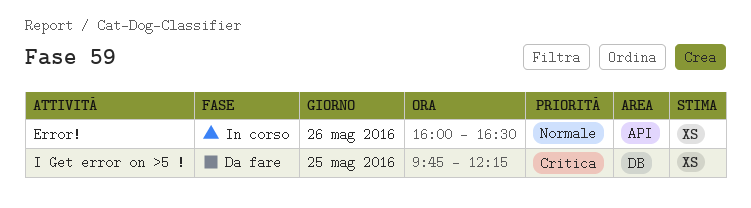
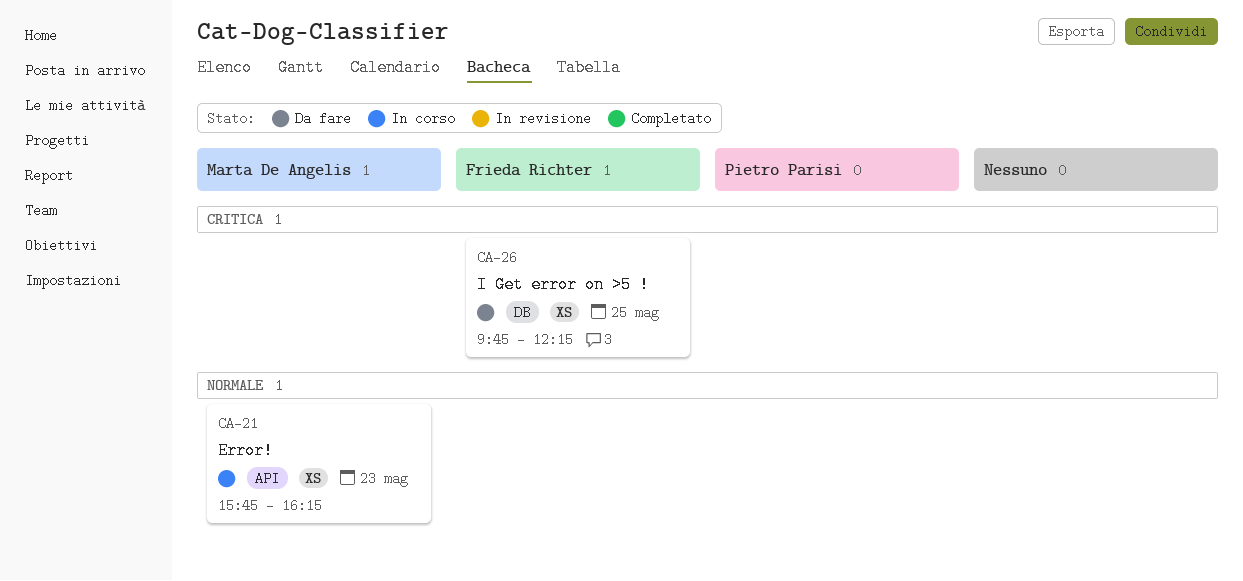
Error!, day: May 26 -> May 23
Error!, begins: 16:00 -> 15:45
Error!, ends: 16:30 -> 16:15

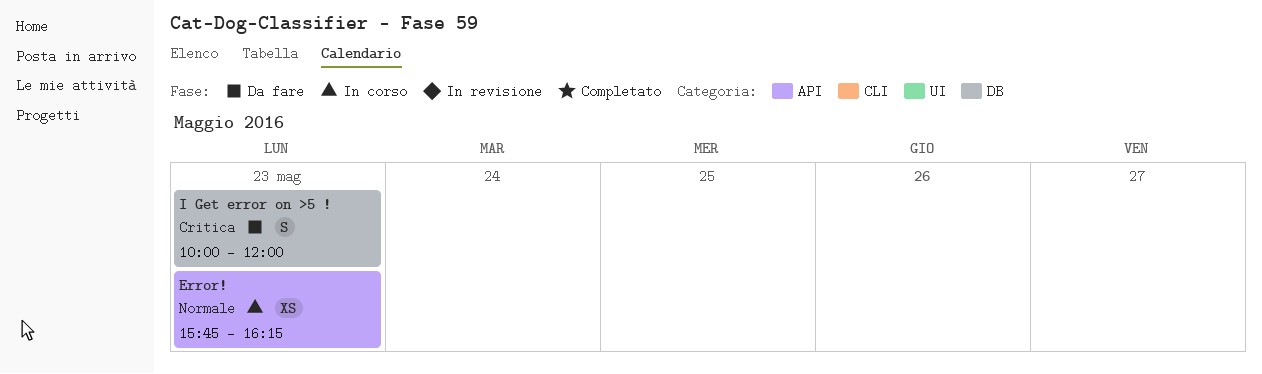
I Get error on >5 !, estimate: XS -> S
I Get error on >5 !, day: May 25 -> May 23
I Get error on >5 !, begins: 09:45 -> 10:00
I Get error on >5 !, ends: 12:15 -> 12:00

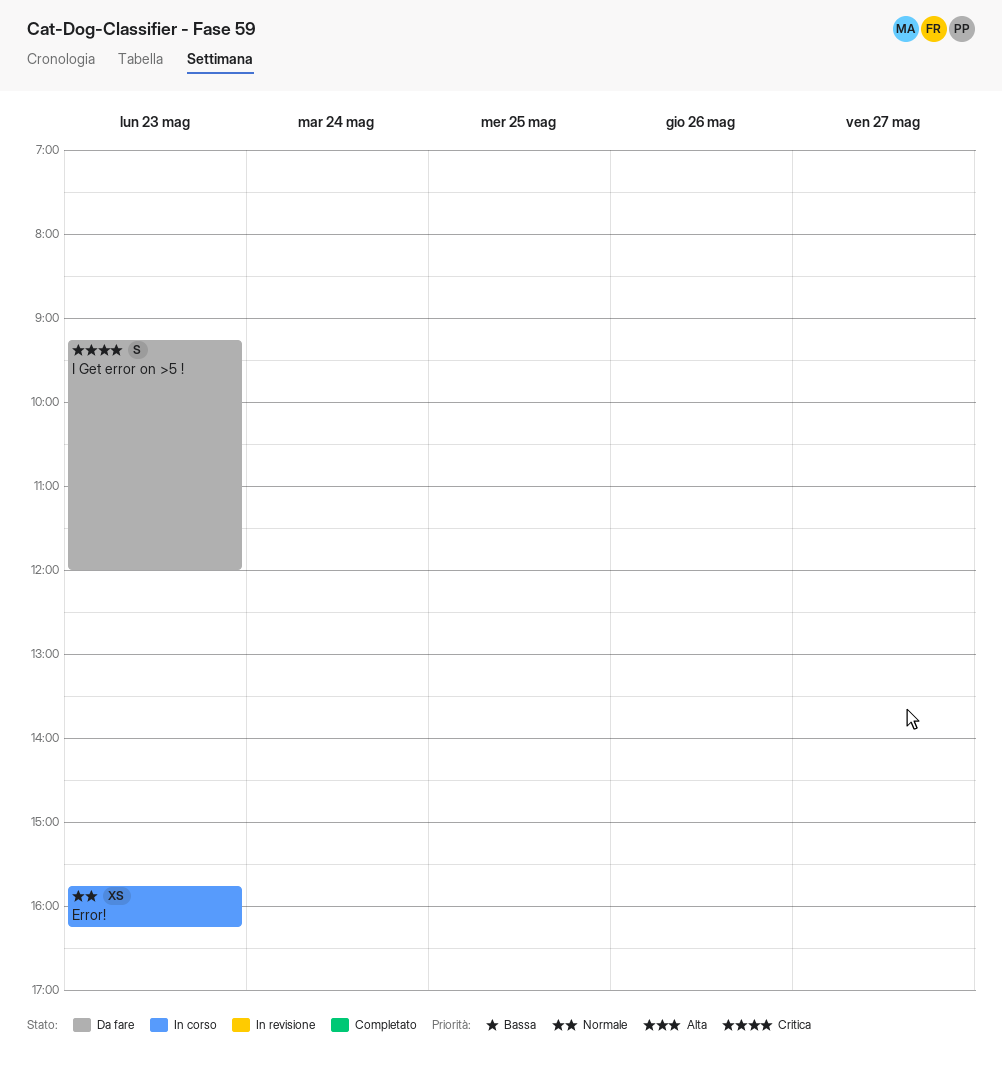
I Get error on >5 !, begins: 10:00 -> 09:15

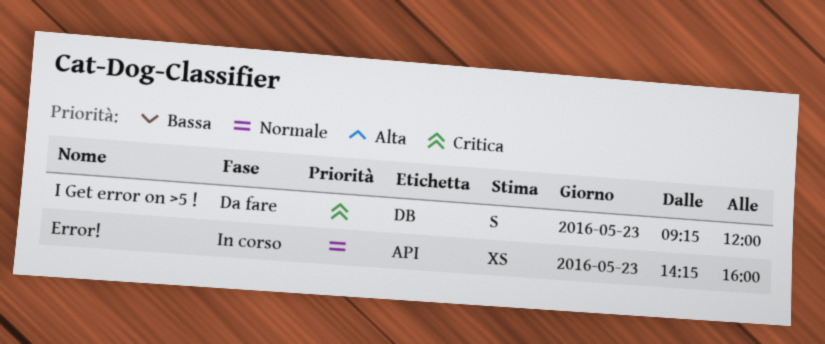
Error!, begins: 15:45 -> 14:15
Error!, ends: 16:15 -> 16:00

